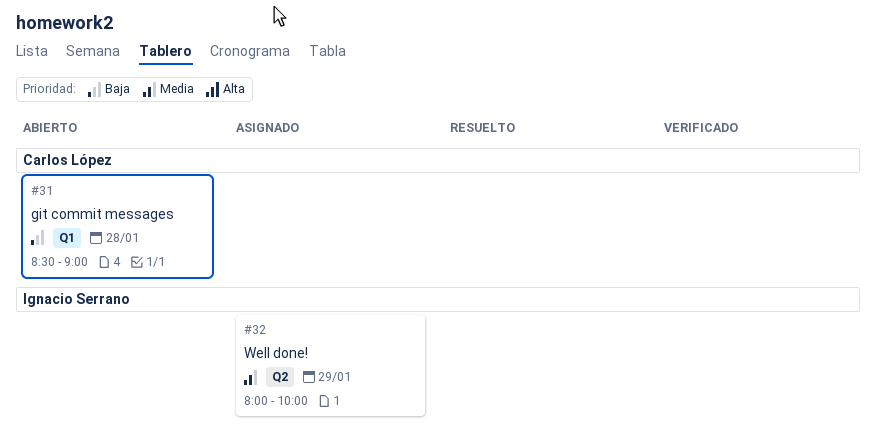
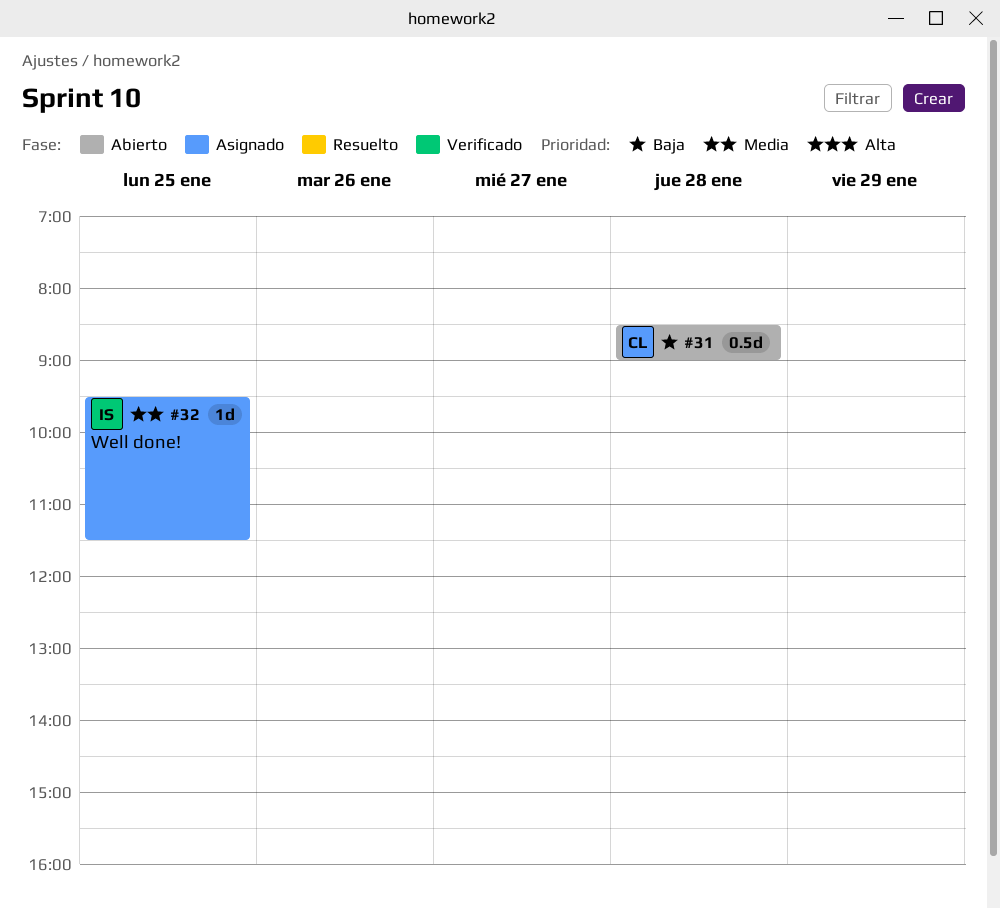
#32, day: Jan 29 -> Jan 25
#32, begins: 08:00 -> 09:30
#32, ends: 10:00 -> 11:30

